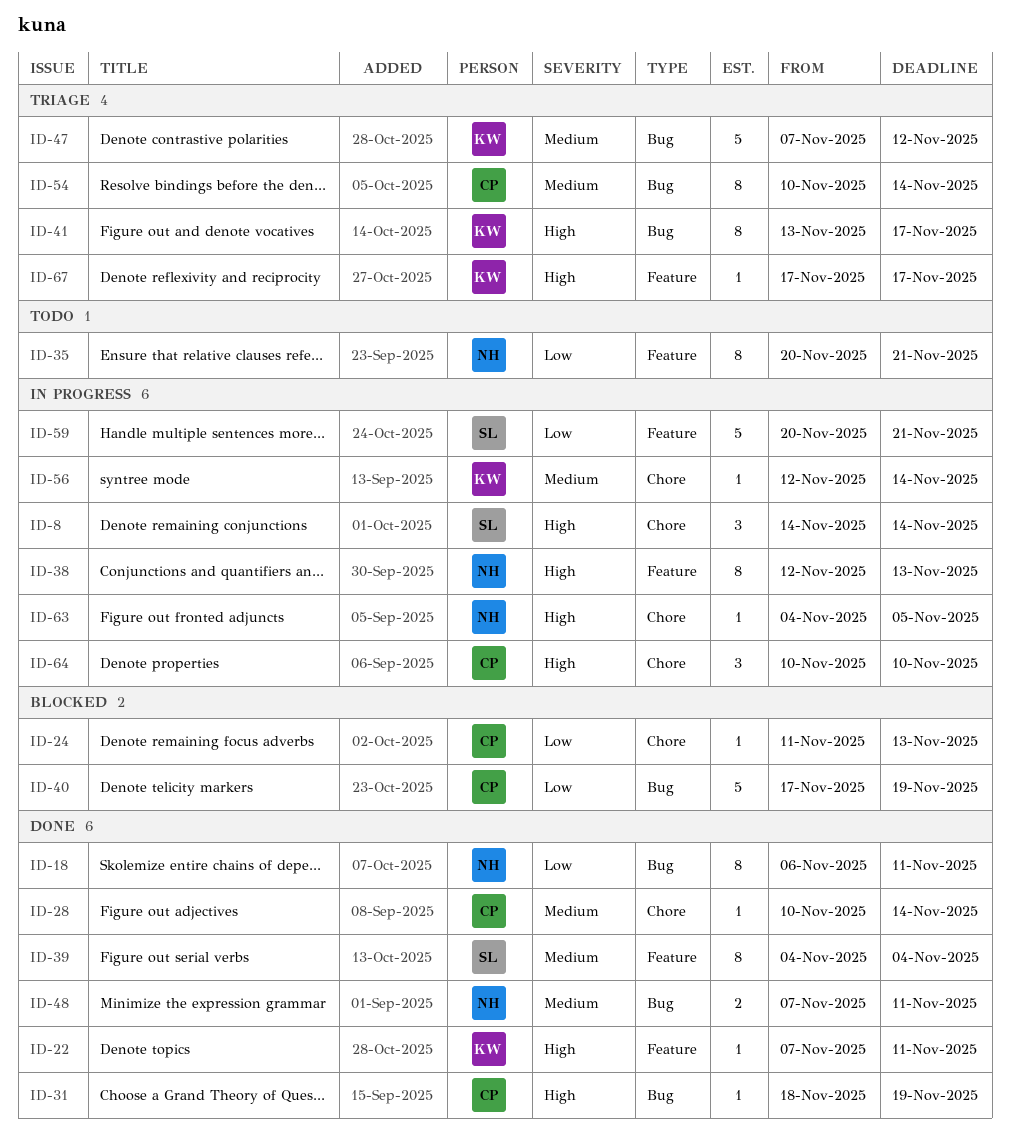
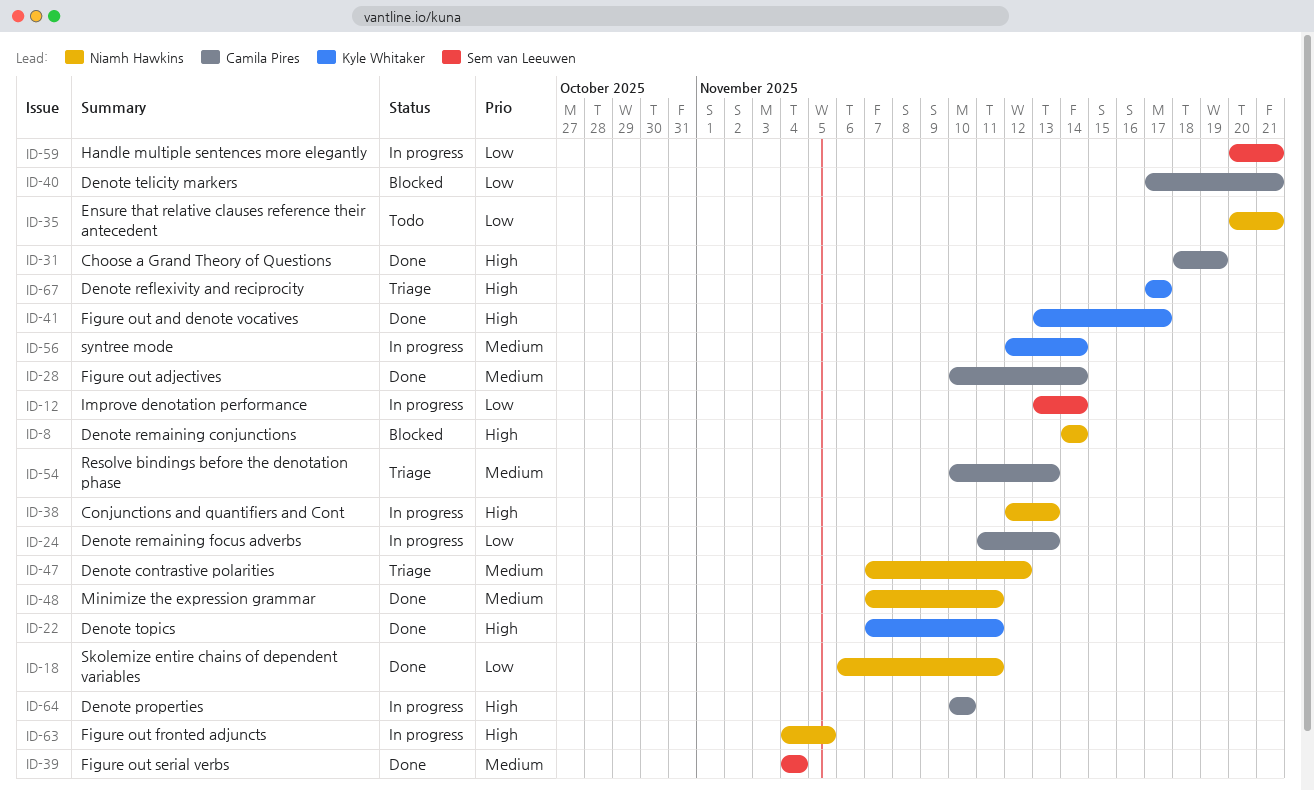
ID-8, status: In progress -> Blocked
ID-8, owner: Sem van Leeuwen -> Niamh Hawkins
ID-12: none -> present
ID-24, status: Blocked -> In progress
ID-40, due: Nov 19 -> Nov 21
ID-41, status: Triage -> Done
ID-47, owner: Kyle Whitaker -> Niamh Hawkins
ID-54, due: Nov 14 -> Nov 13

